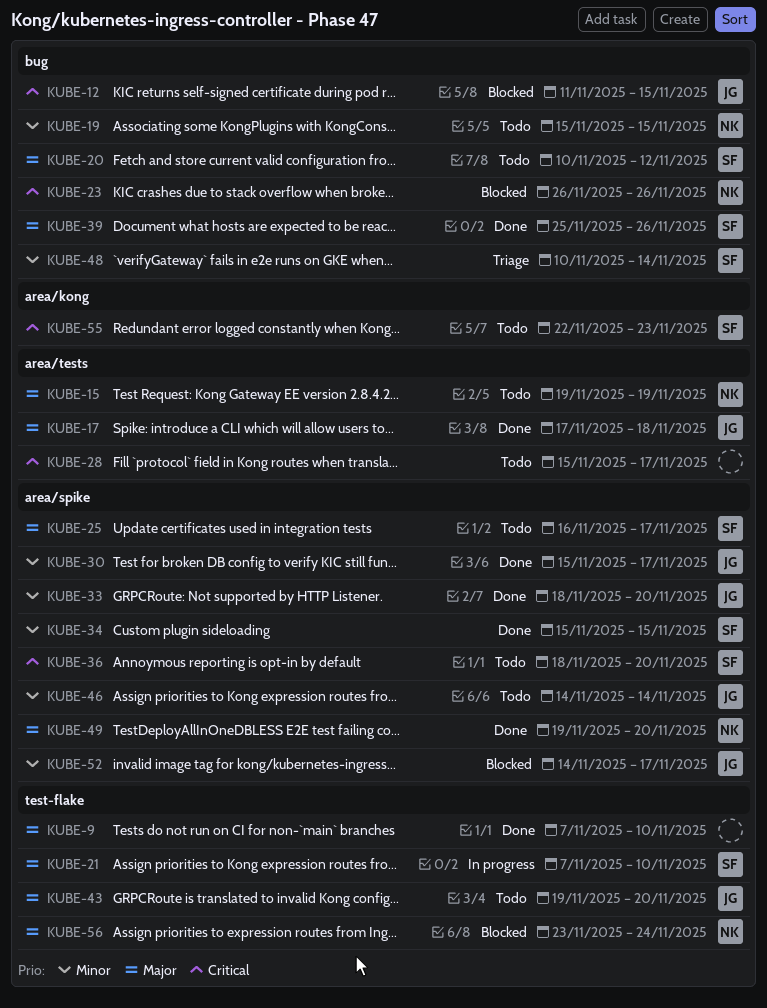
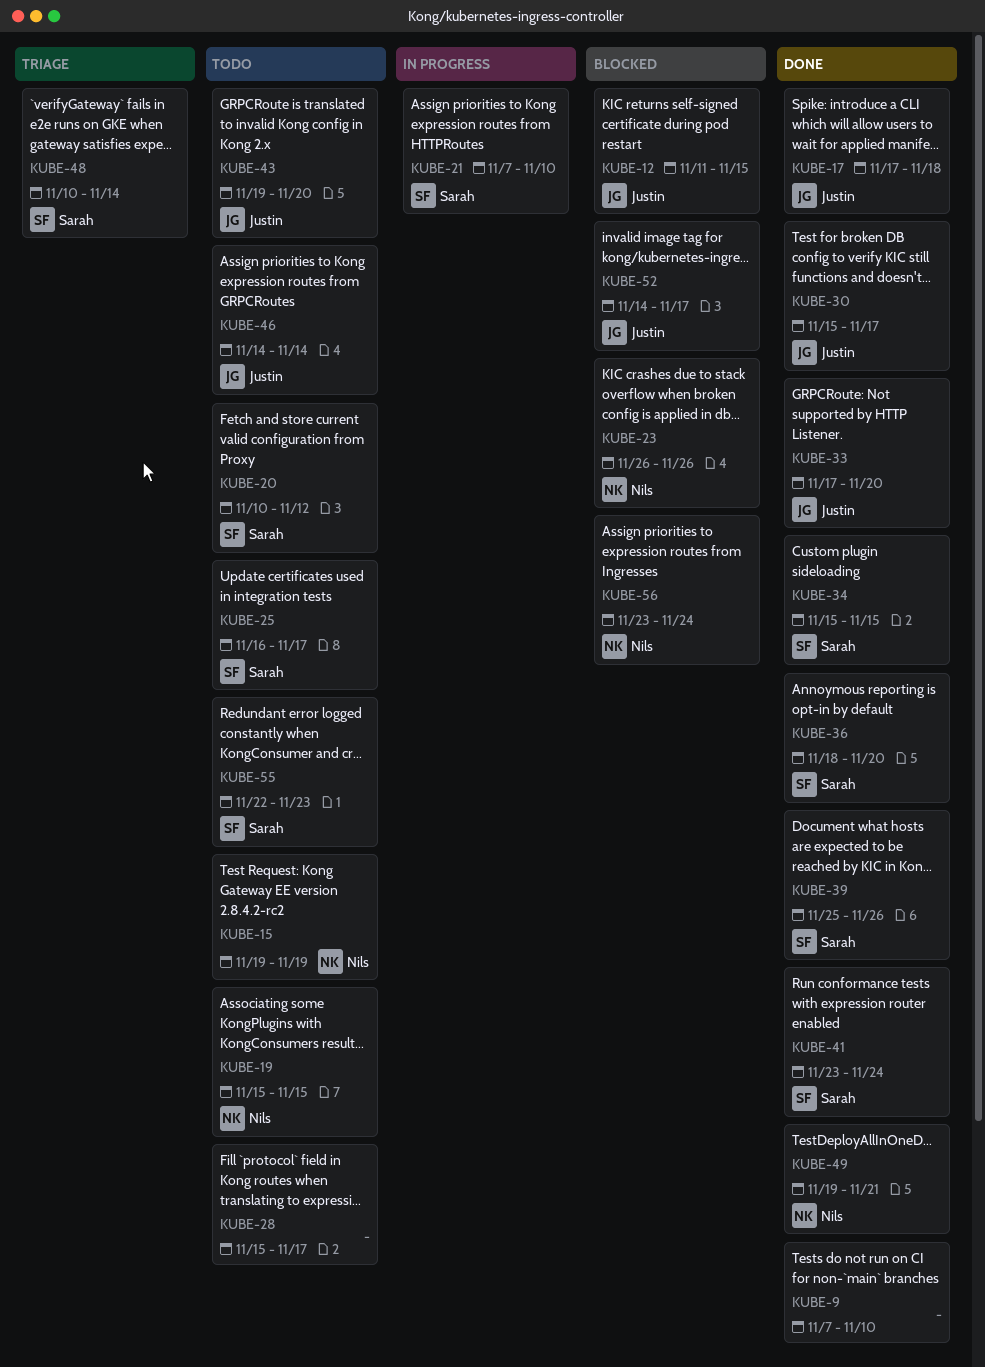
KUBE-33, start: Nov 18 -> Nov 17
KUBE-36, status: Todo -> Done
KUBE-41: none -> present
KUBE-49, due: Nov 20 -> Nov 21

